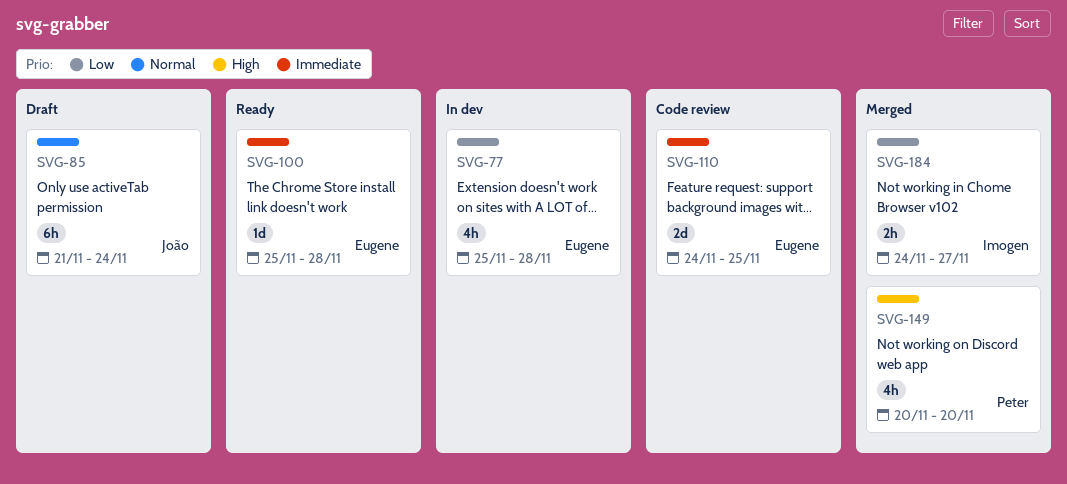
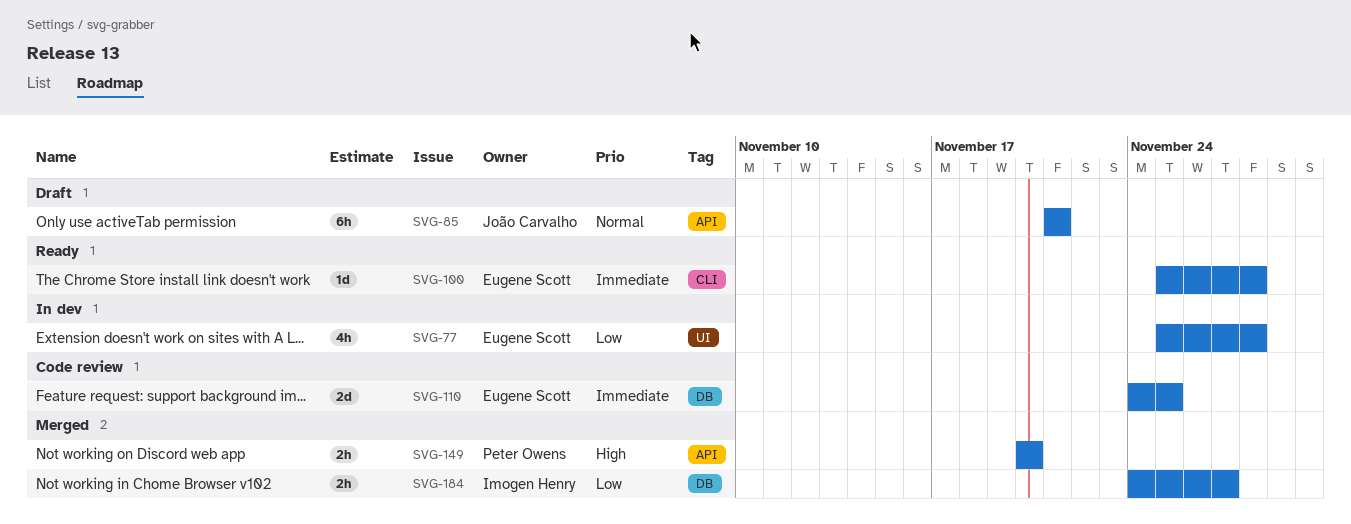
SVG-85, due: Nov 24 -> Nov 21
SVG-149, estimate: 4h -> 2h

